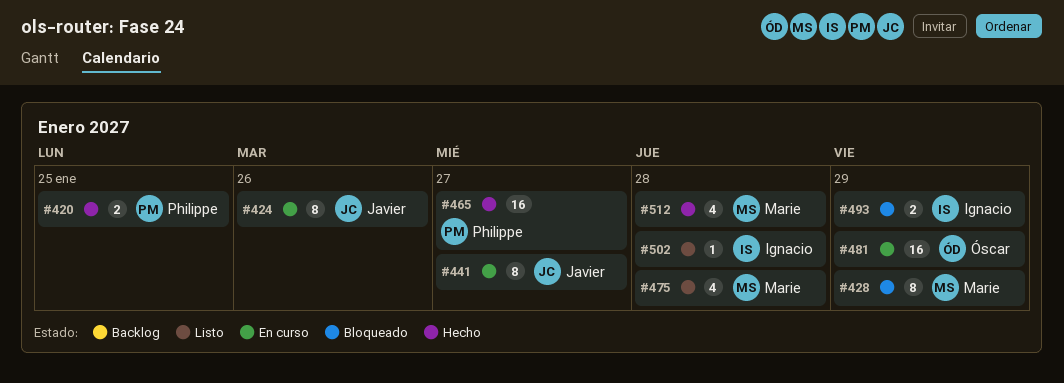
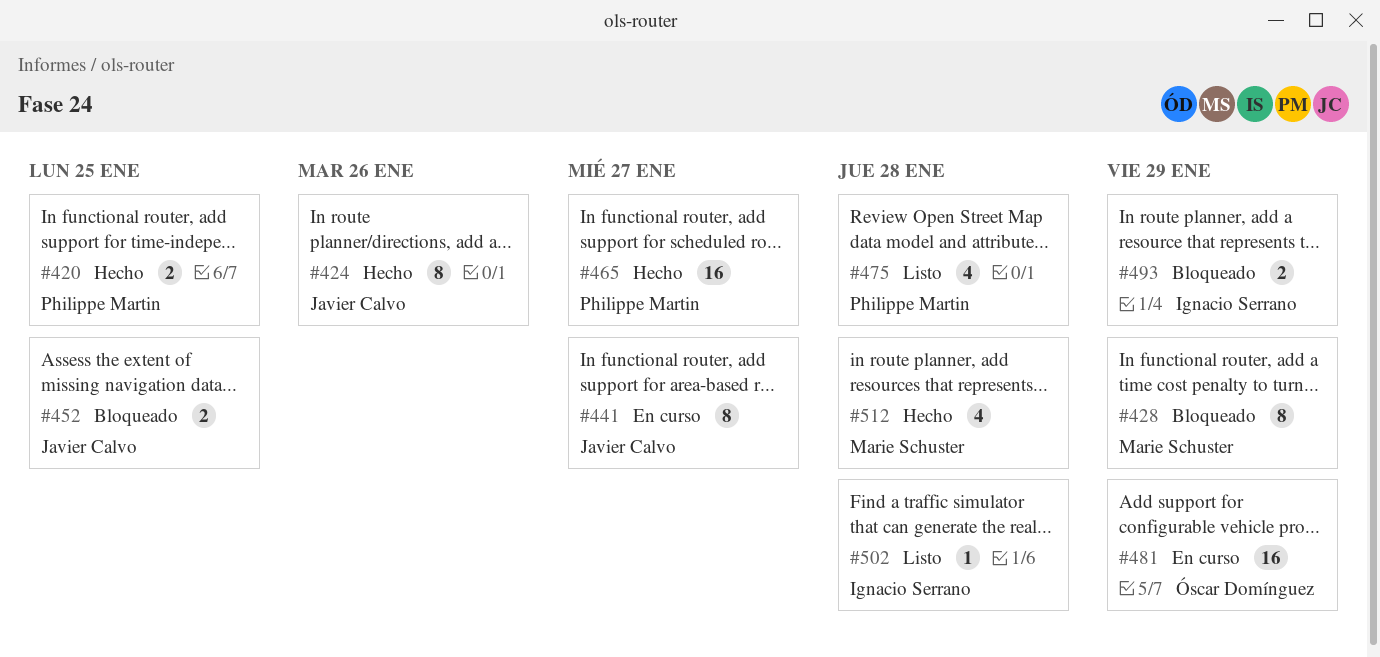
#424, status: En curso -> Hecho
#452: none -> present
#475, owner: Marie Schuster -> Philippe Martin

